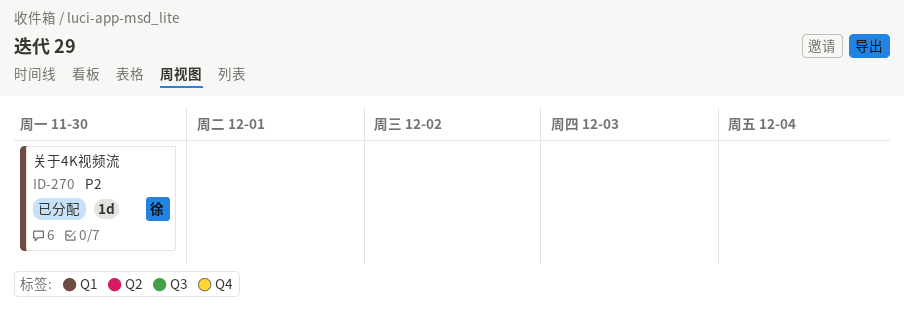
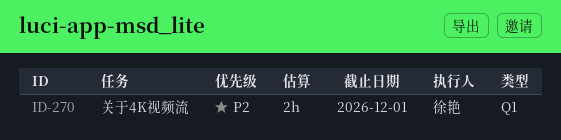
ID-270, estimate: 1d -> 2h
ID-270, due: Nov 30 -> Dec 1

